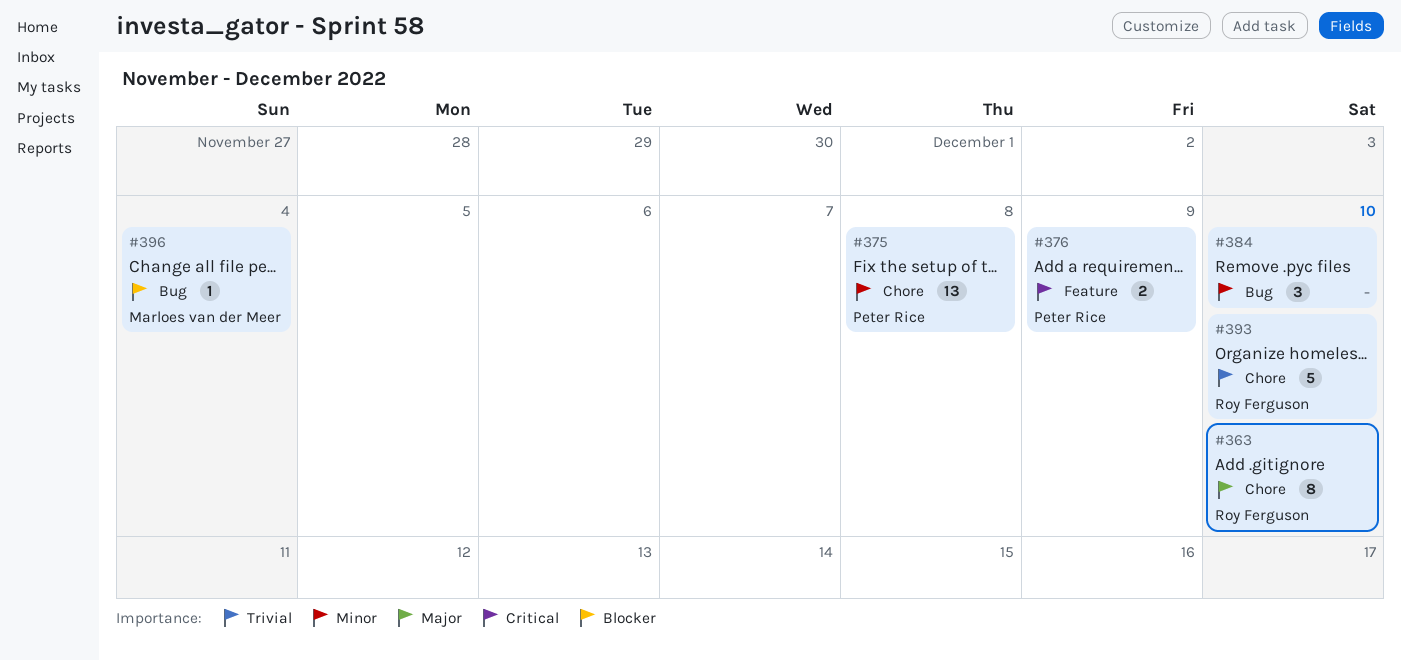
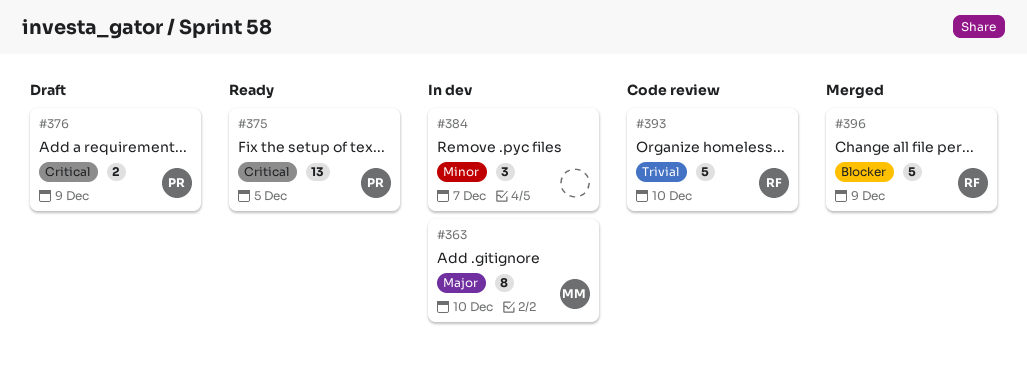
#363, owner: Roy Ferguson -> Marloes van der Meer
#375, priority: Minor -> Critical
#375, due: Dec 8 -> Dec 5
#384, due: Dec 10 -> Dec 7
#396, owner: Marloes van der Meer -> Roy Ferguson
#396, estimate: 1 -> 5
#396, due: Dec 4 -> Dec 9

